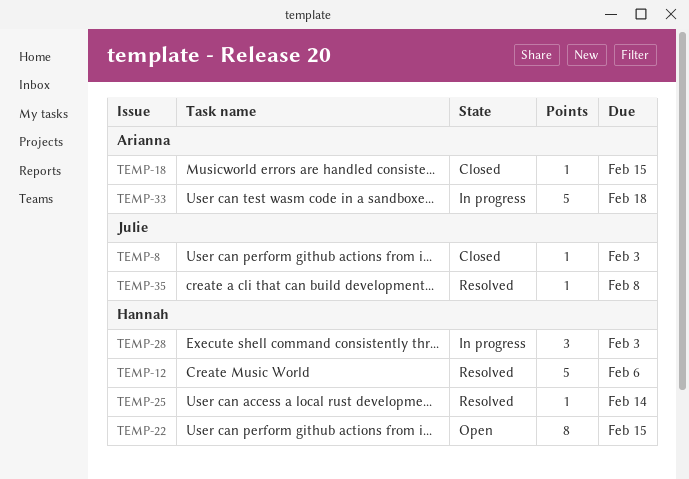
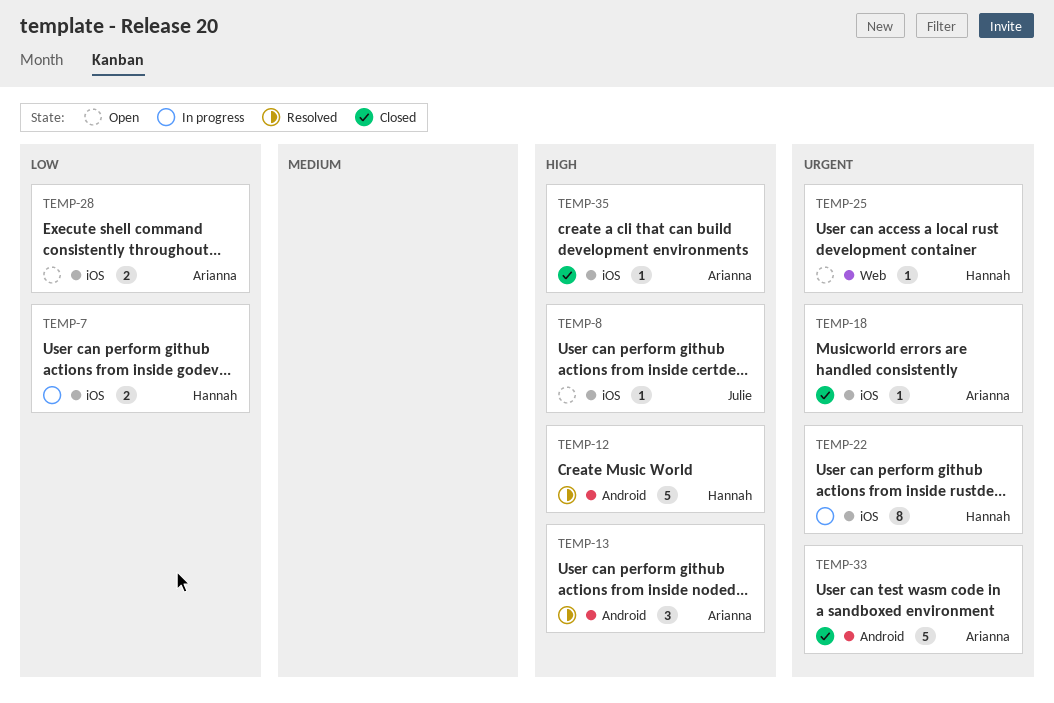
TEMP-7: none -> present
TEMP-8, status: Closed -> Open
TEMP-13: none -> present
TEMP-22, status: Open -> In progress
TEMP-25, status: Resolved -> Open
TEMP-28, status: In progress -> Open
TEMP-28, owner: Hannah -> Arianna
TEMP-28, estimate: 3 -> 2
TEMP-33, status: In progress -> Closed
TEMP-35, status: Resolved -> Closed
TEMP-35, owner: Julie -> Arianna

